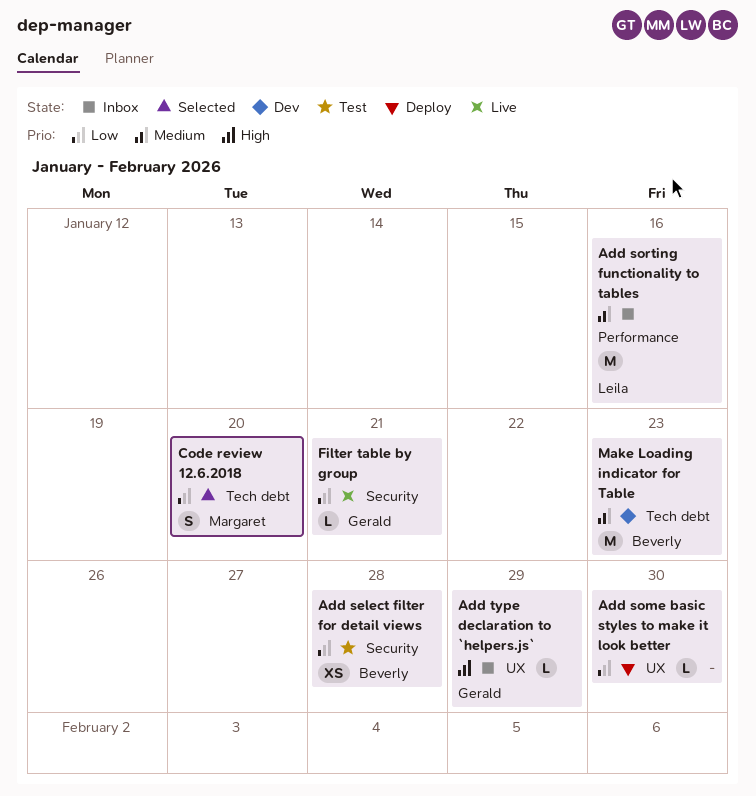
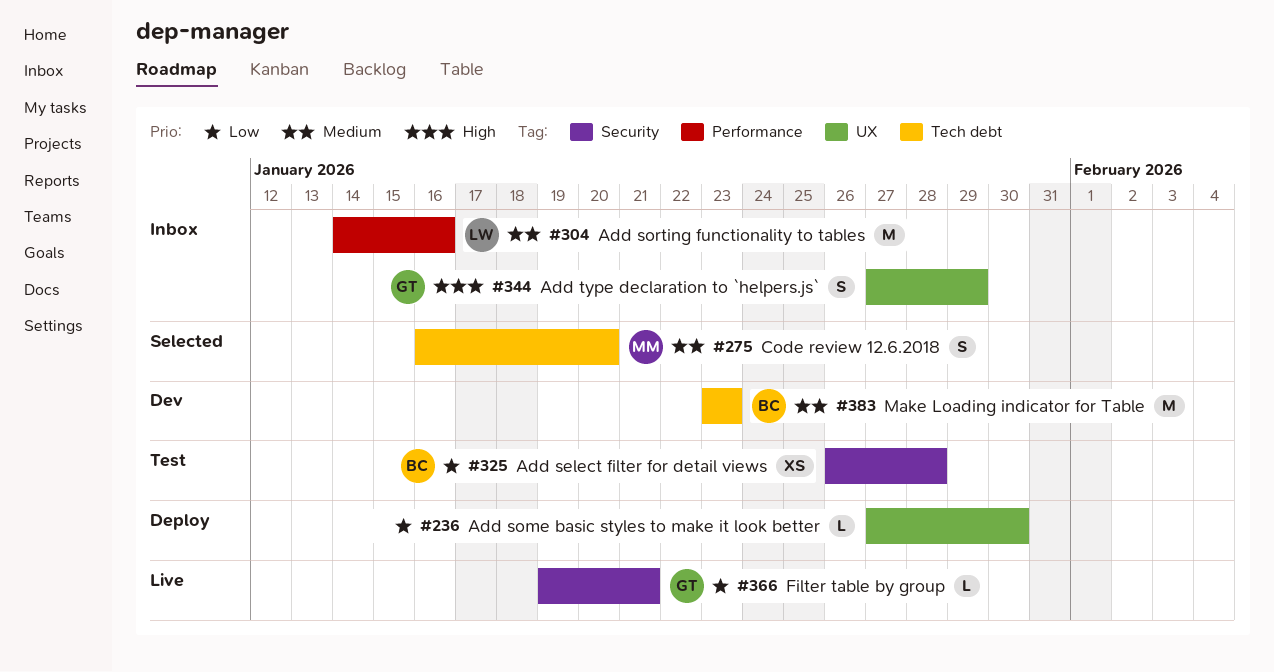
Add type declaration to `helpers.js`, estimate: L -> S
Code review 12.6.2018, priority: Low -> Medium

